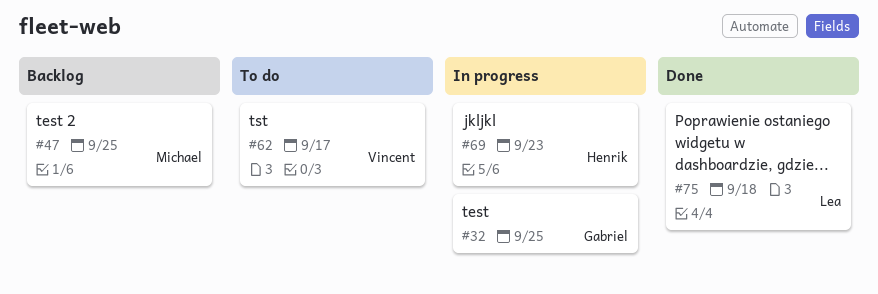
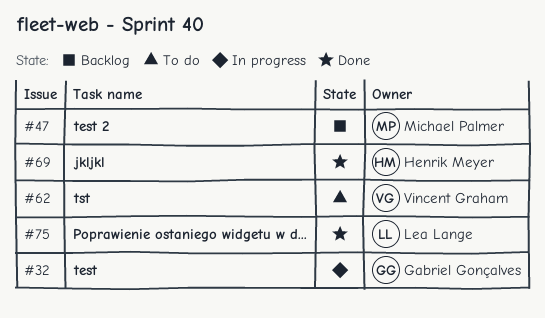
#69, status: In progress -> Done

